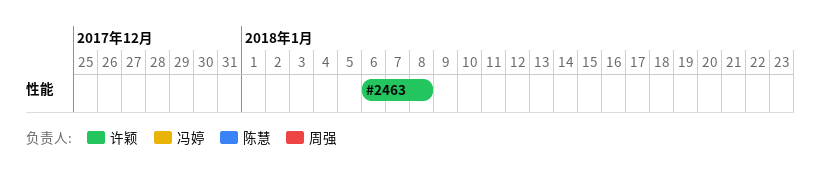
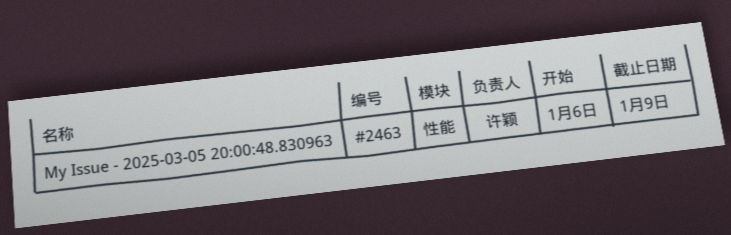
#2463, due: Jan 8 -> Jan 9

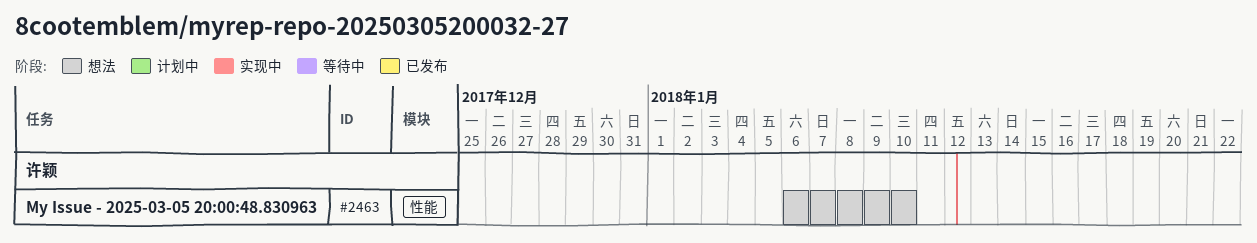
#2463, due: Jan 9 -> Jan 10

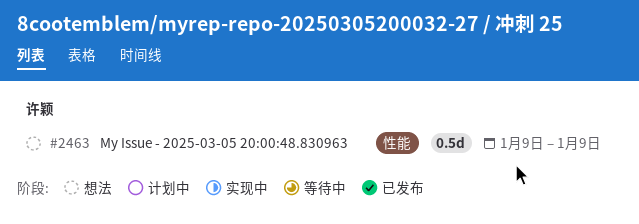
#2463, start: Jan 6 -> Jan 9
#2463, due: Jan 10 -> Jan 9

